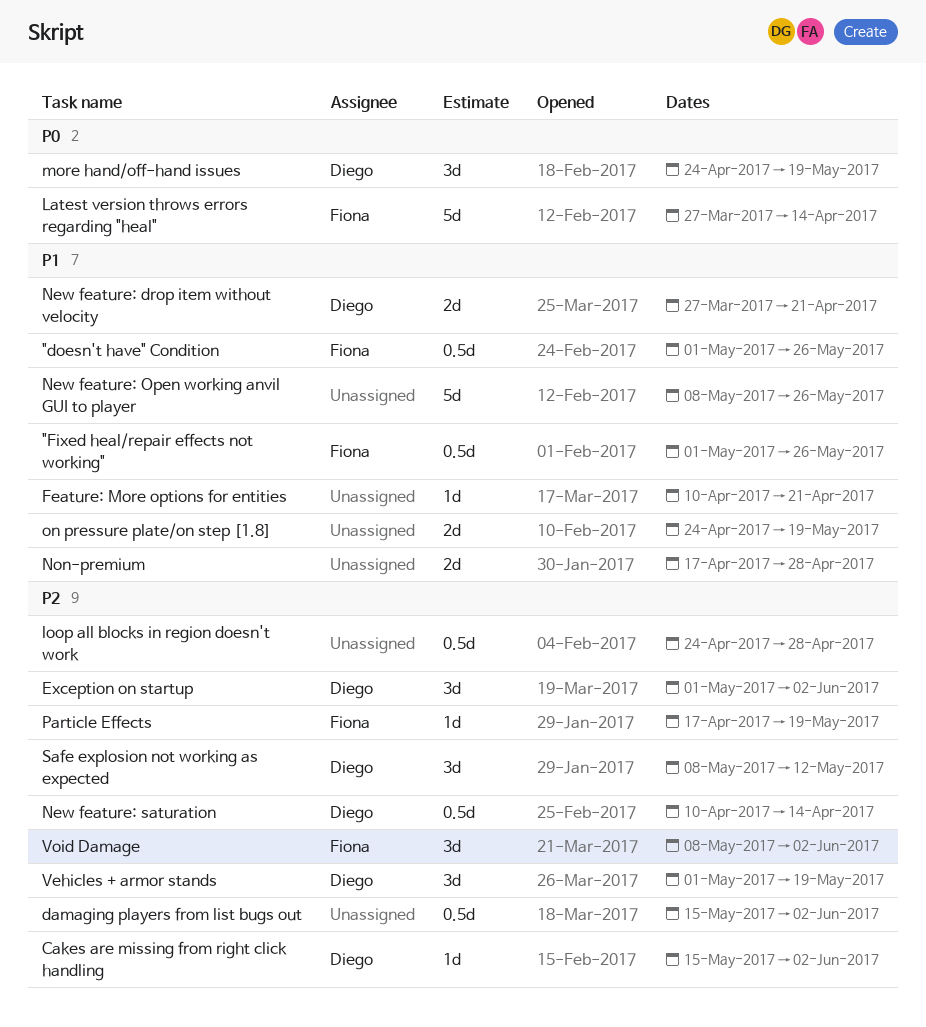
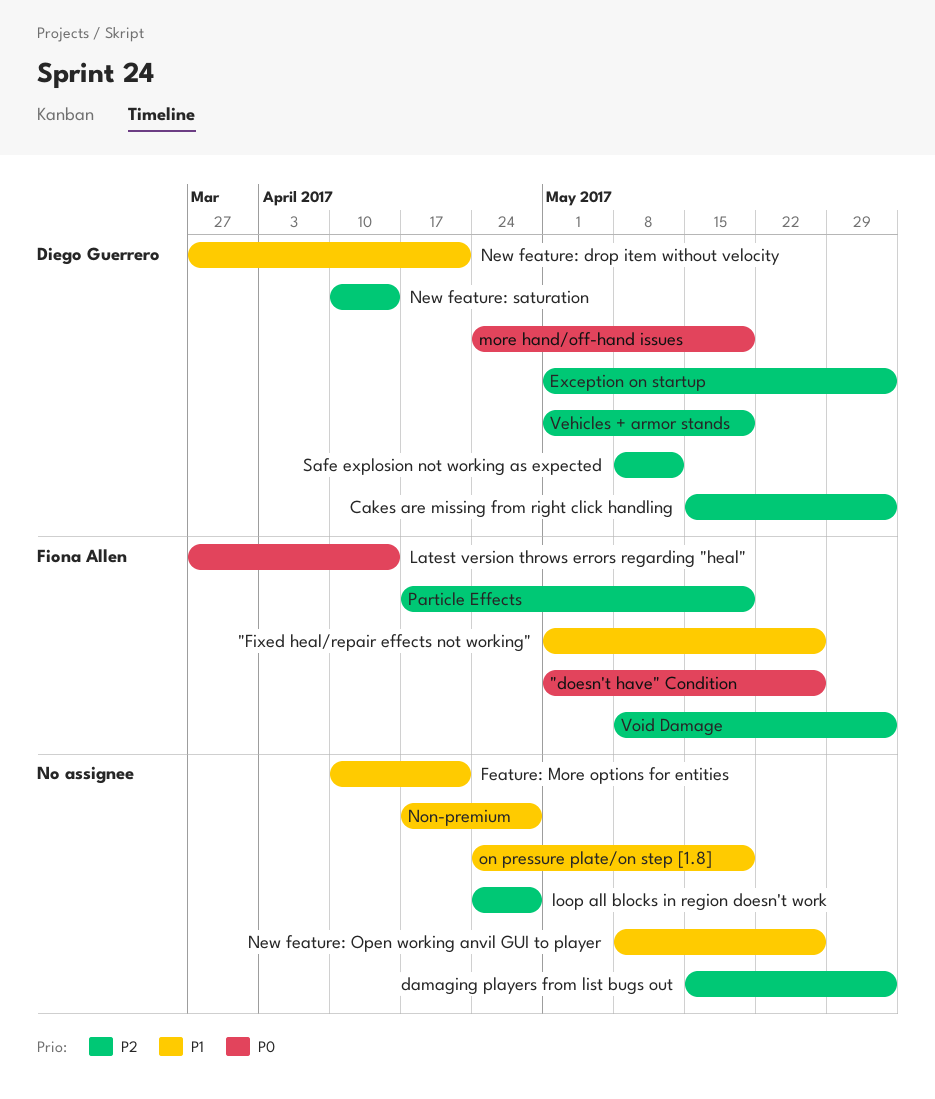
"doesn't have" Condition, priority: P1 -> P0

